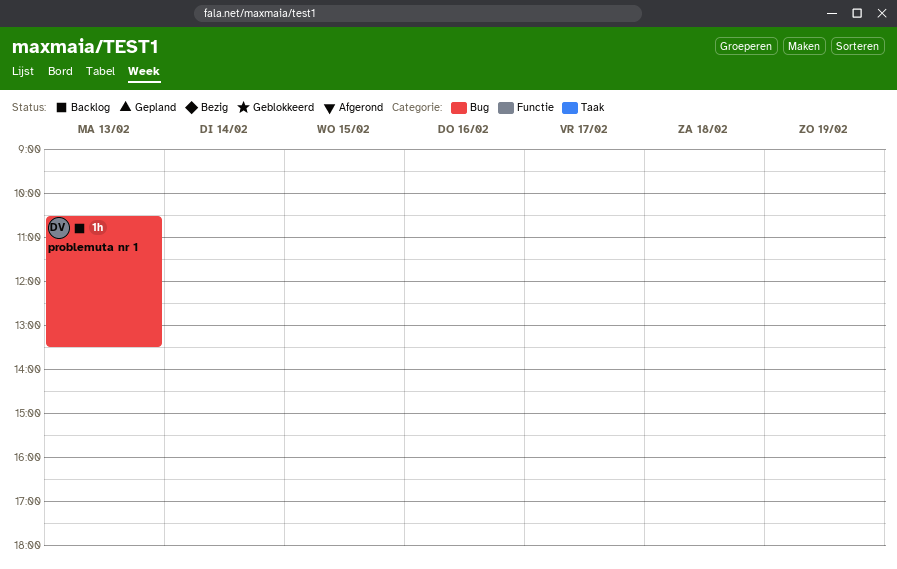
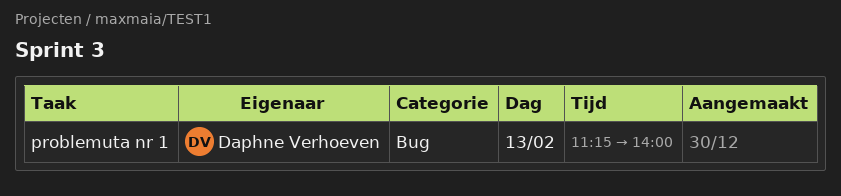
problemuta nr 1, begins: 10:30 -> 11:15
problemuta nr 1, ends: 13:30 -> 14:00

